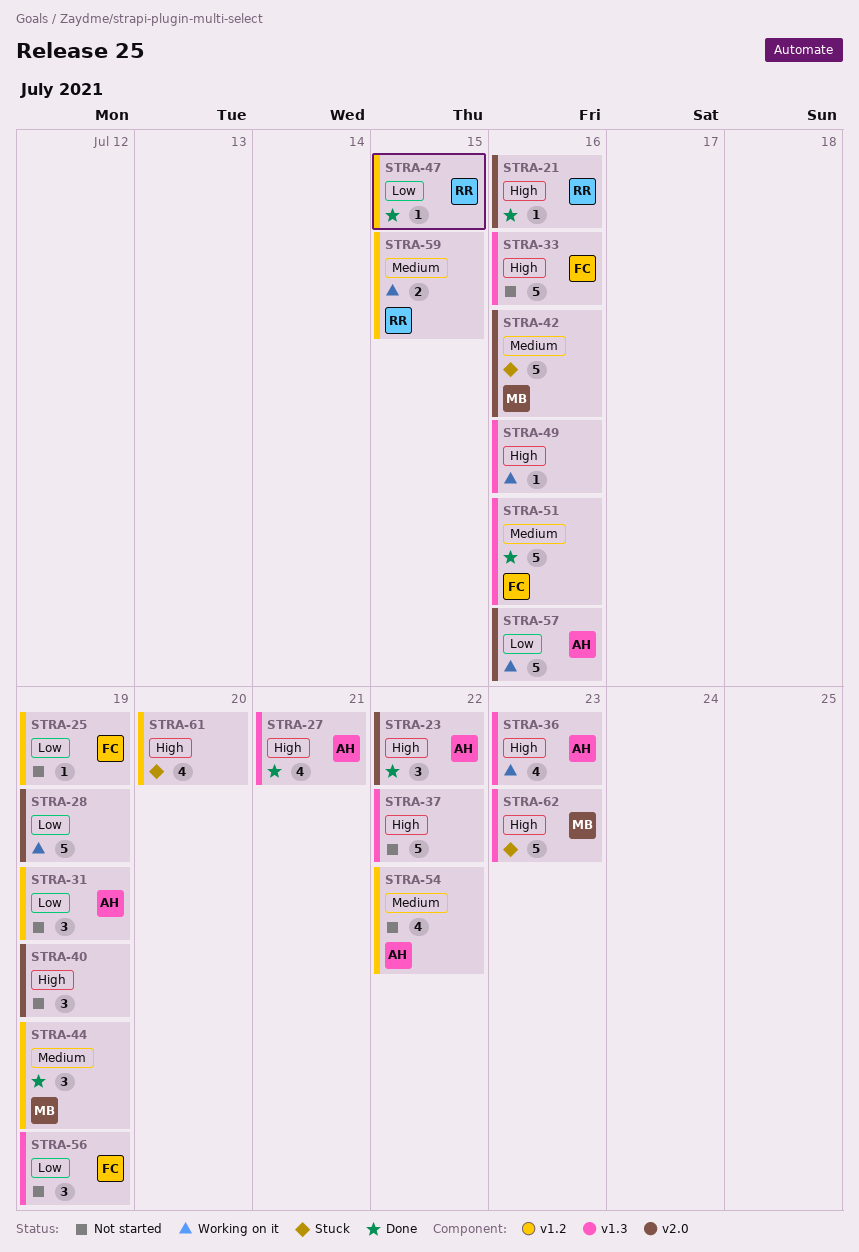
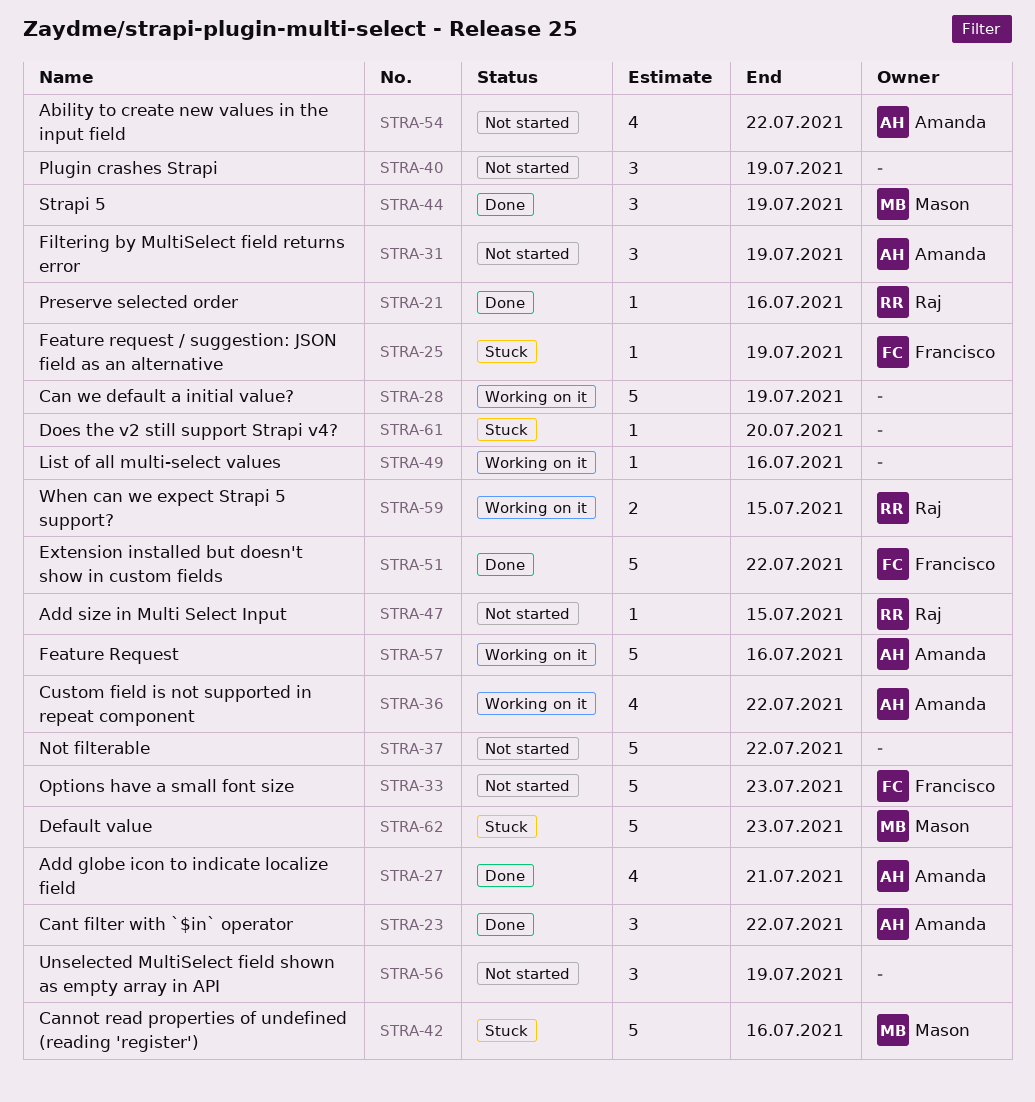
STRA-25, status: Not started -> Stuck
STRA-33, due: Jul 16 -> Jul 23
STRA-36, due: Jul 23 -> Jul 22
STRA-47, status: Done -> Not started
STRA-51, due: Jul 16 -> Jul 22
STRA-56, owner: Francisco -> none
STRA-61, estimate: 4 -> 1

